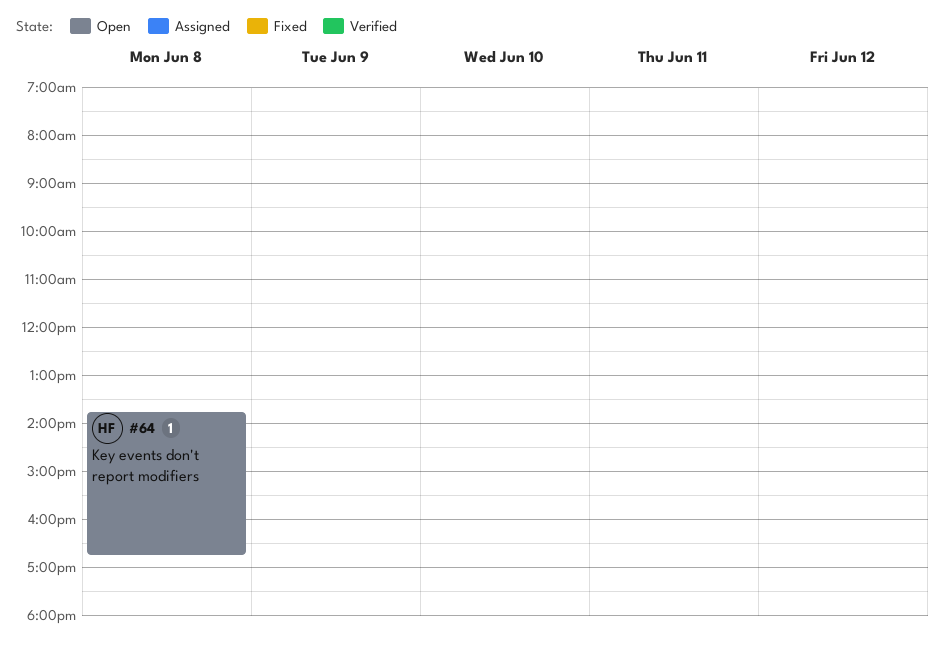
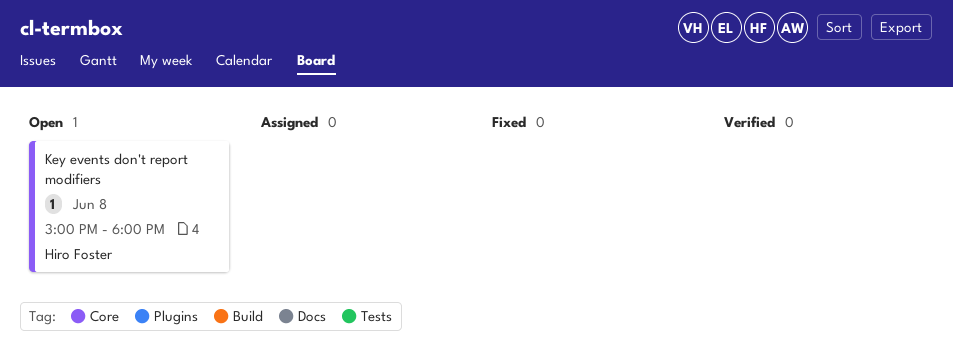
Key events don't report modifiers, begins: 13:45 -> 15:00
Key events don't report modifiers, ends: 16:45 -> 18:00

